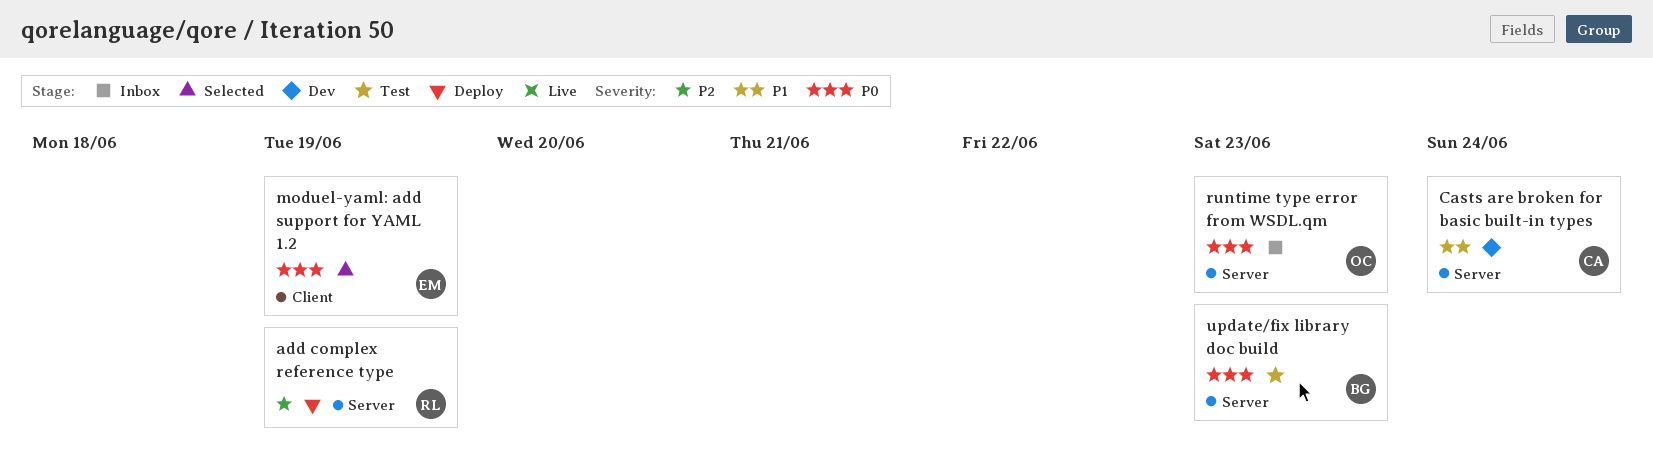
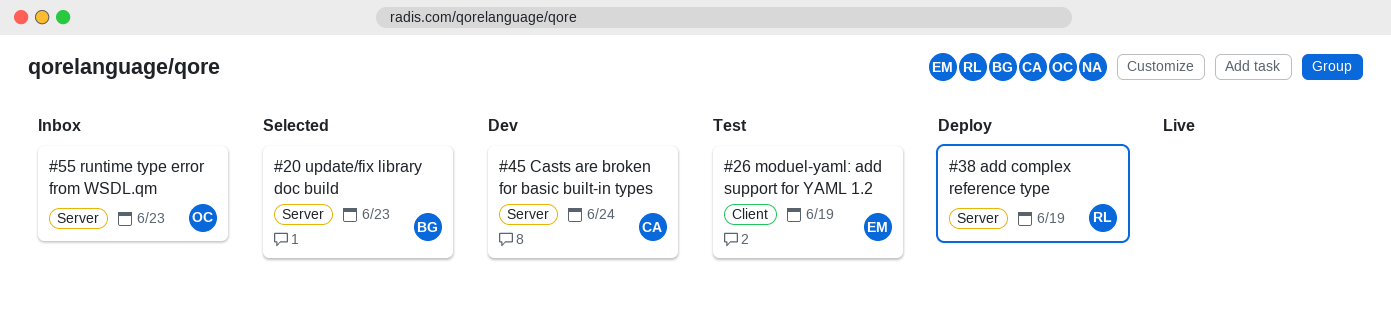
moduel-yaml: add support for YAML 1.2, status: Selected -> Test
update/fix library doc build, status: Test -> Selected

